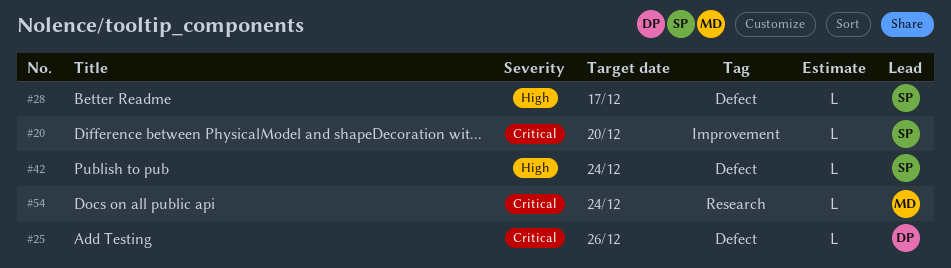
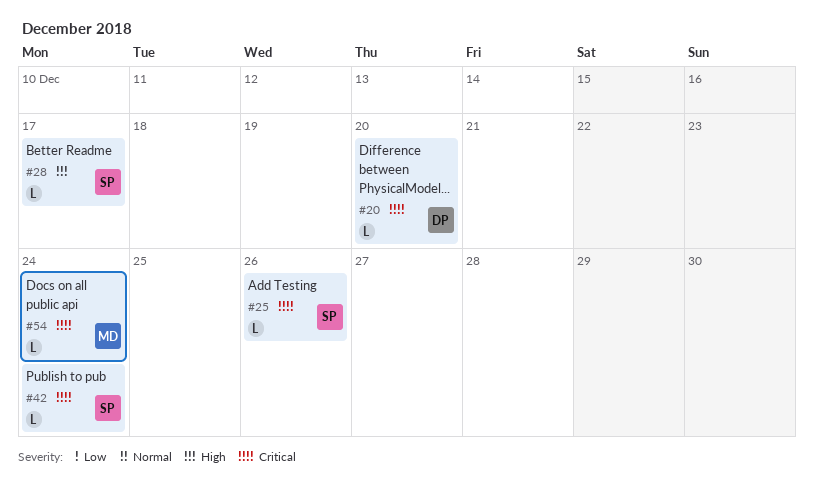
#20, owner: SP -> DP
#25, owner: DP -> SP
#42, priority: High -> Critical

